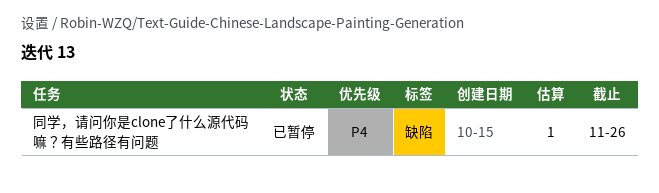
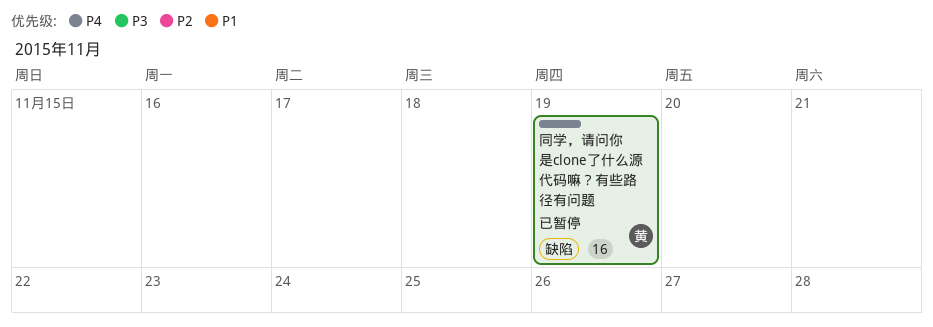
同学，请问你是clone了什么源代码嘛？有些路径有问题, estimate: 1 -> 16
同学，请问你是clone了什么源代码嘛？有些路径有问题, due: Nov 26 -> Nov 19

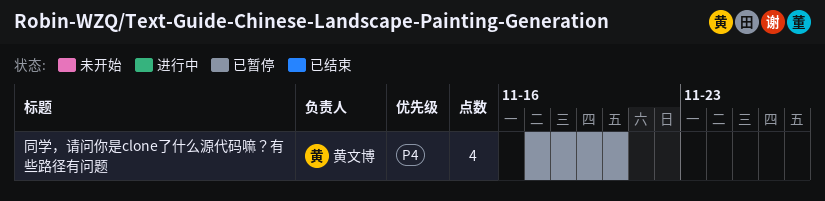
同学，请问你是clone了什么源代码嘛？有些路径有问题, estimate: 16 -> 4
同学，请问你是clone了什么源代码嘛？有些路径有问题, due: Nov 19 -> Nov 20

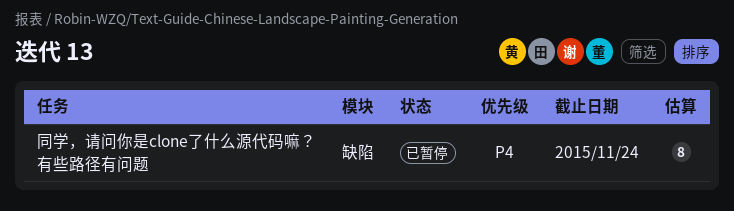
同学，请问你是clone了什么源代码嘛？有些路径有问题, estimate: 4 -> 8
同学，请问你是clone了什么源代码嘛？有些路径有问题, due: Nov 20 -> Nov 24

